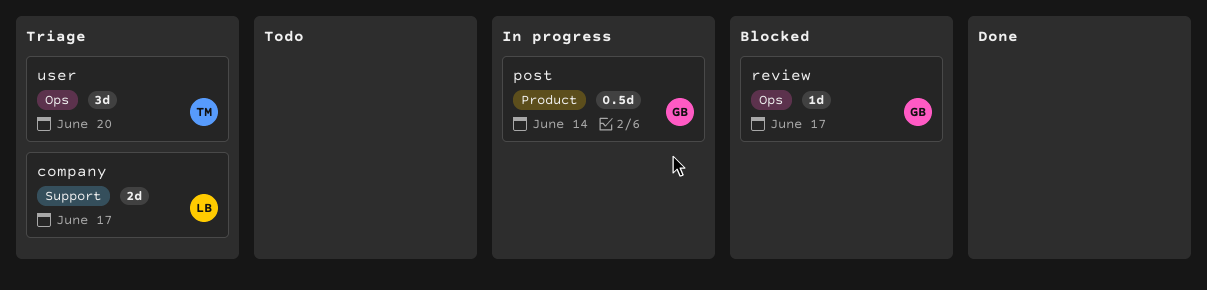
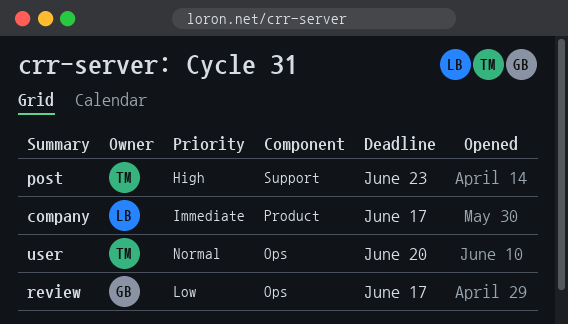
company, label: Support -> Product
post, owner: GB -> TM
post, label: Product -> Support
post, due: Jun 14 -> Jun 23

